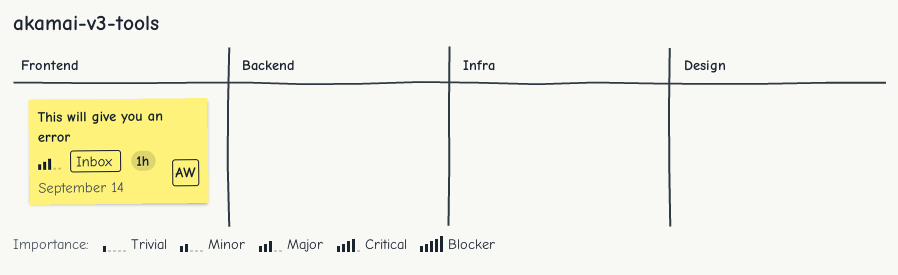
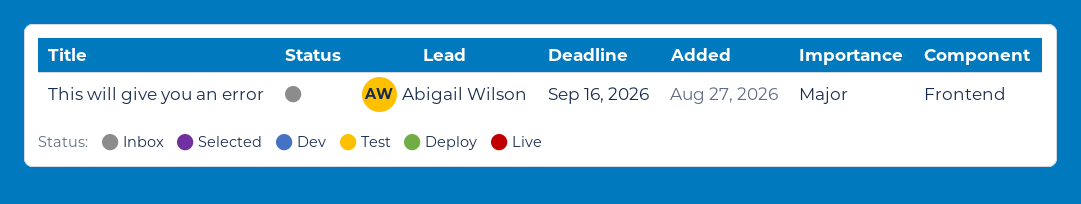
This will give you an error, due: Sep 14 -> Sep 16

